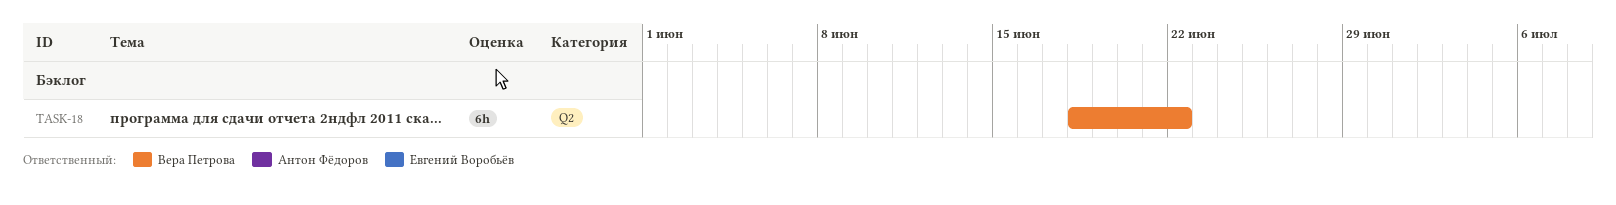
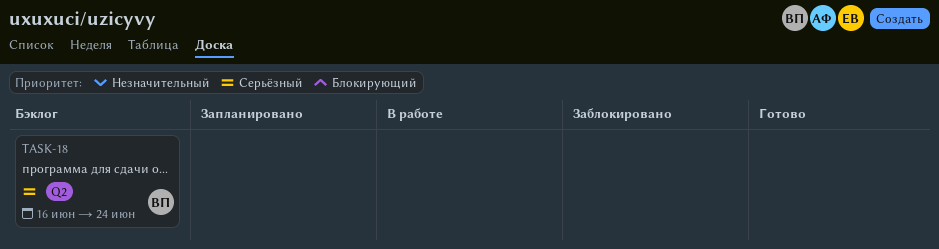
TASK-18, start: Jun 18 -> Jun 16
TASK-18, due: Jun 22 -> Jun 24

